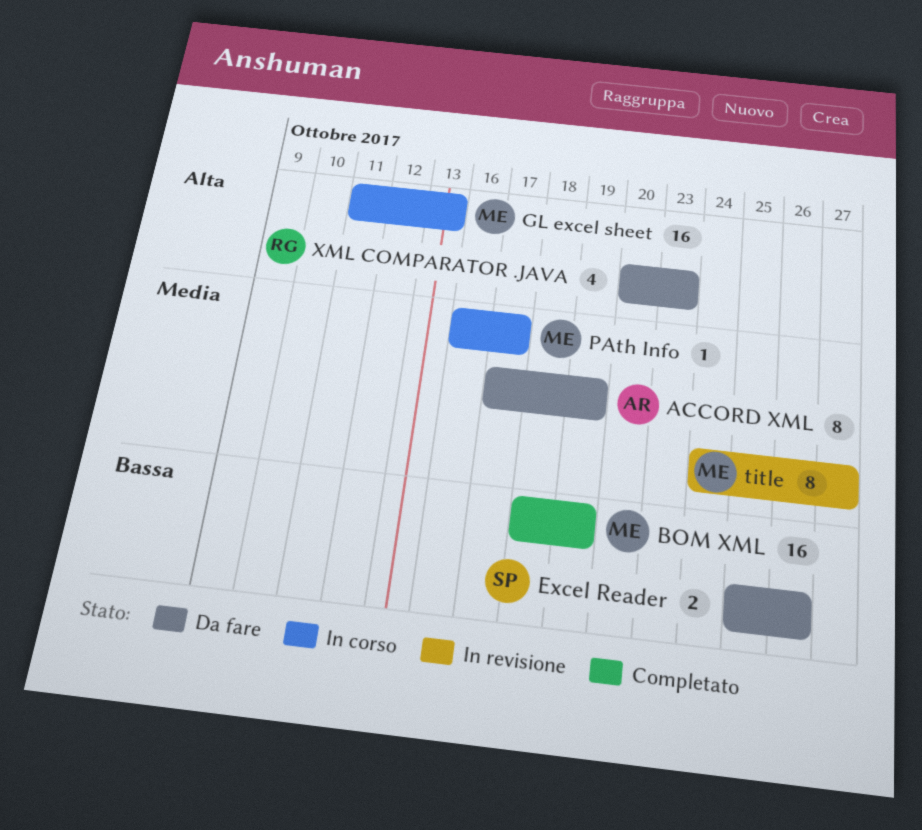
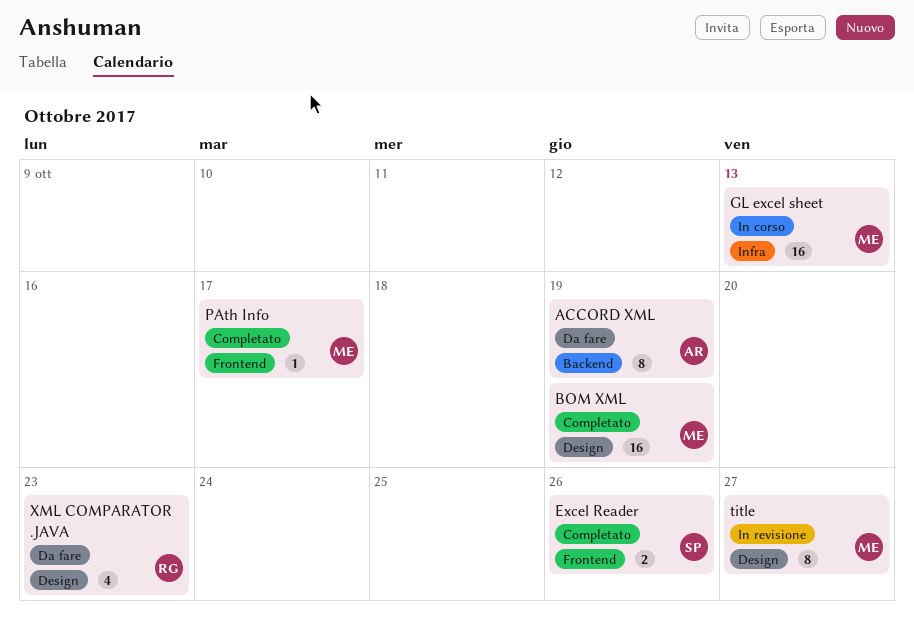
Excel Reader, status: Da fare -> Completato
PAth Info, status: In corso -> Completato

